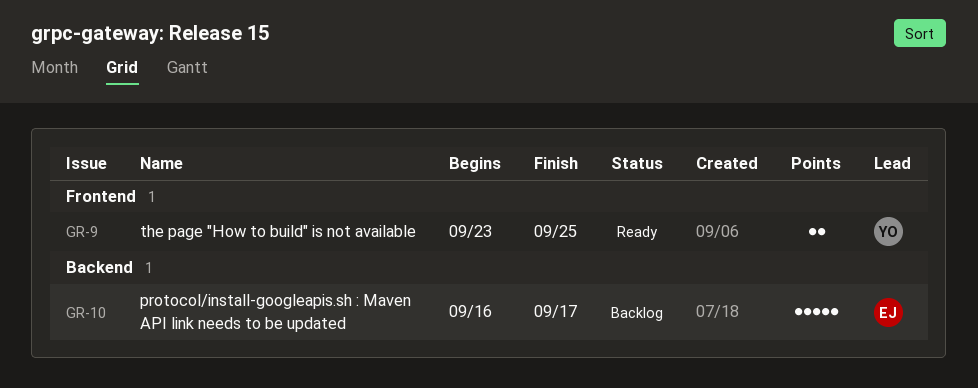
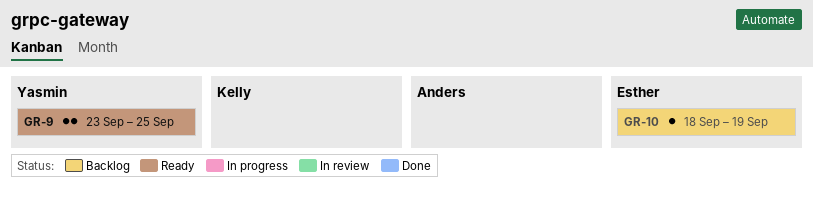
GR-10, estimate: 5 -> 1
GR-10, start: Sep 16 -> Sep 18
GR-10, due: Sep 17 -> Sep 19

